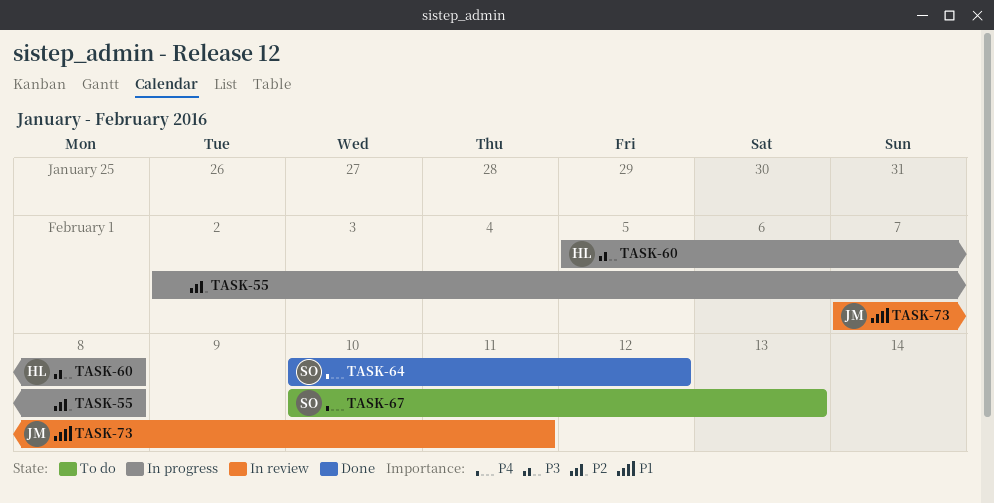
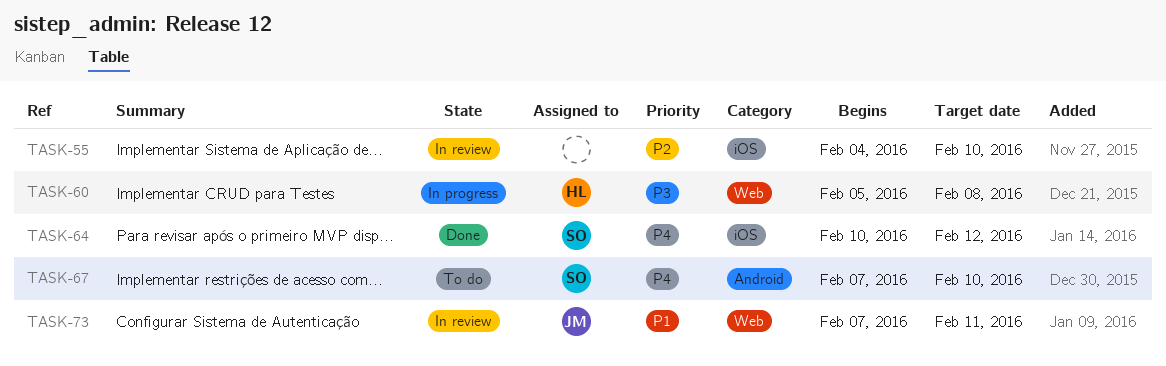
TASK-55, status: In progress -> In review
TASK-55, start: Feb 2 -> Feb 4
TASK-55, due: Feb 8 -> Feb 10
TASK-67, start: Feb 10 -> Feb 7
TASK-67, due: Feb 13 -> Feb 10

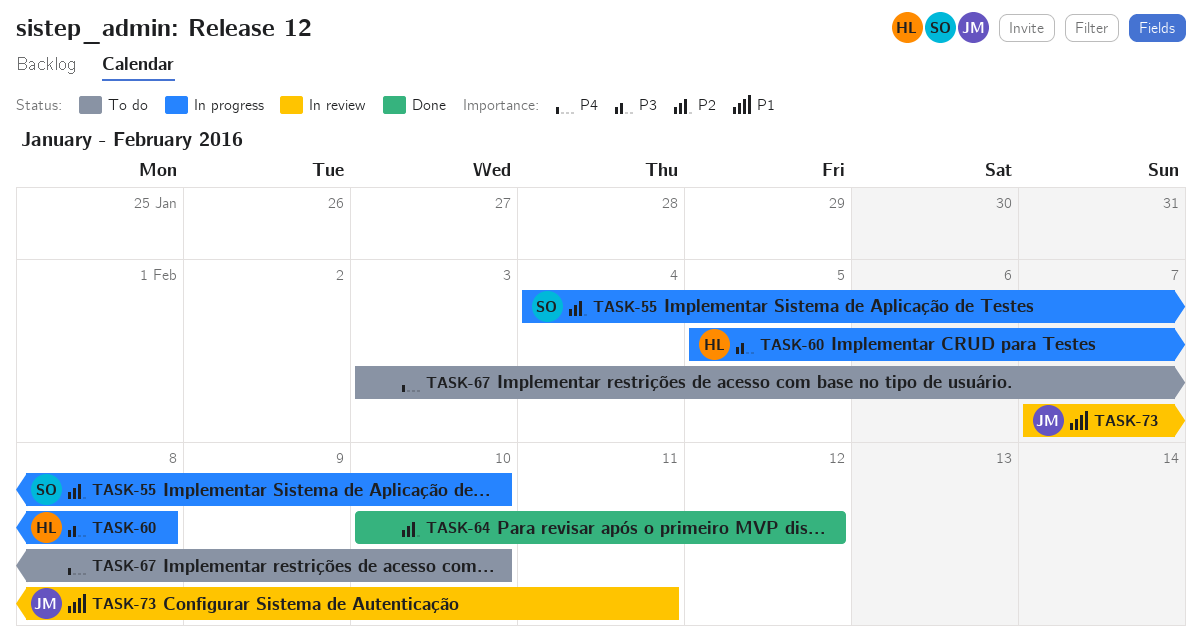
TASK-55, status: In review -> In progress
TASK-55, owner: none -> SO
TASK-64, owner: SO -> none
TASK-64, priority: P4 -> P2
TASK-67, owner: SO -> none
TASK-67, start: Feb 7 -> Feb 3

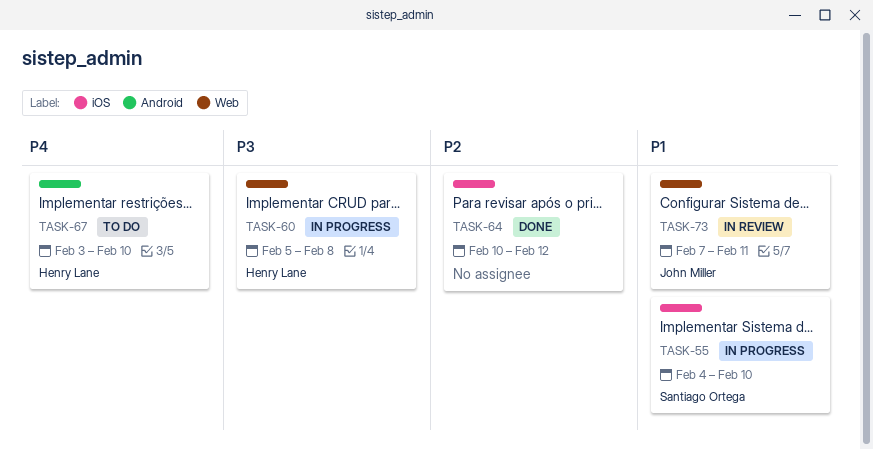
TASK-55, priority: P2 -> P1
TASK-67, owner: none -> Henry Lane

